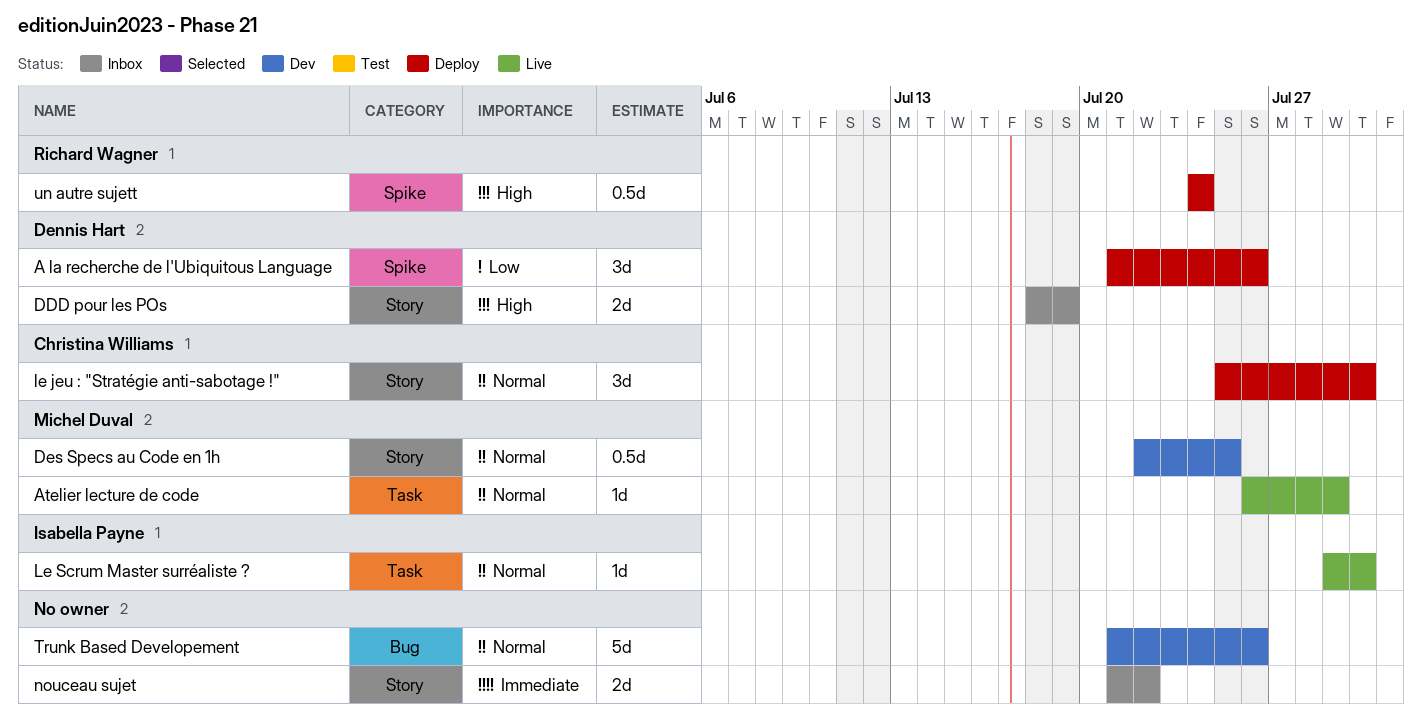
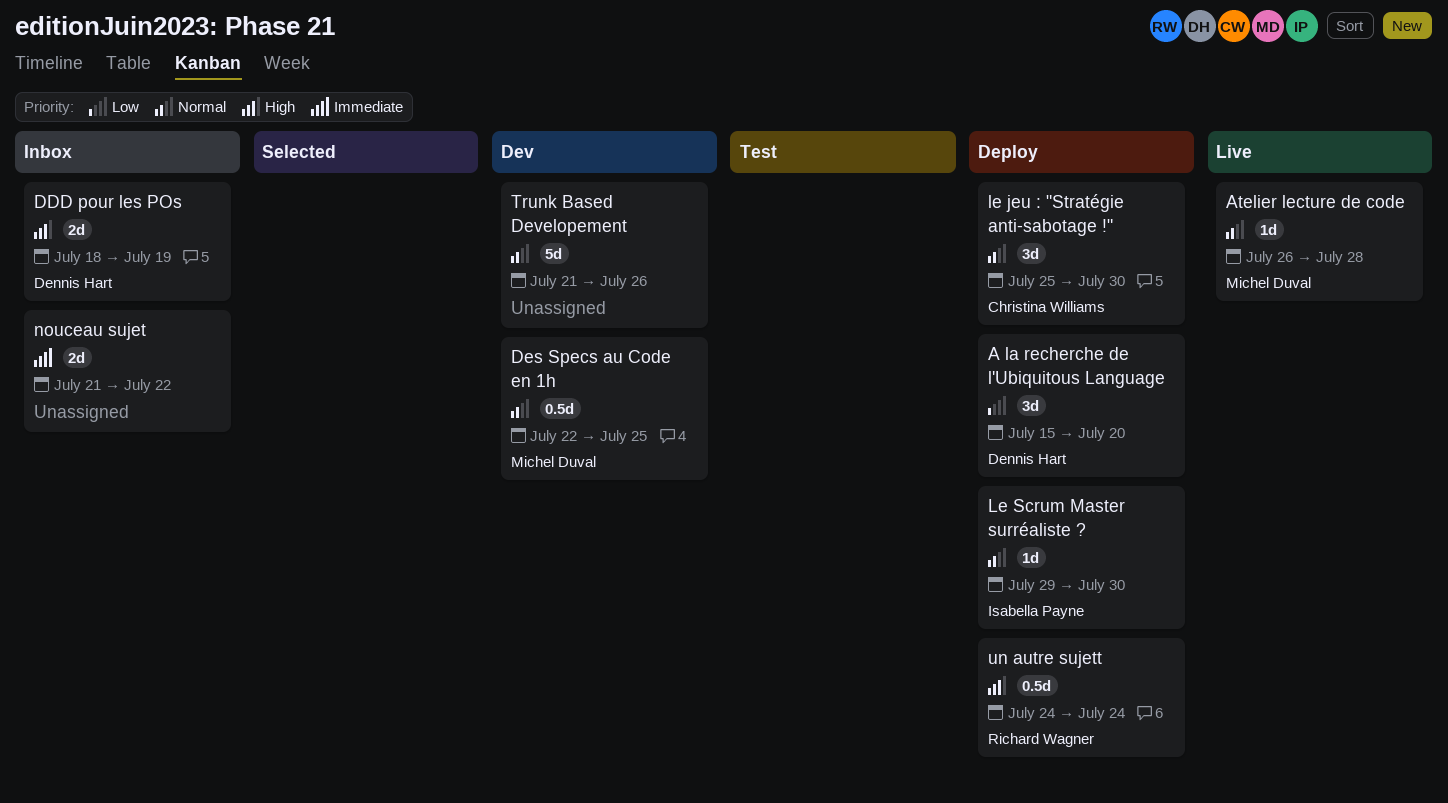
A la recherche de l'Ubiquitous Language, start: Jul 21 -> Jul 15
A la recherche de l'Ubiquitous Language, due: Jul 26 -> Jul 20
Atelier lecture de code, due: Jul 29 -> Jul 28
Le Scrum Master surréaliste ?, status: Live -> Deploy

